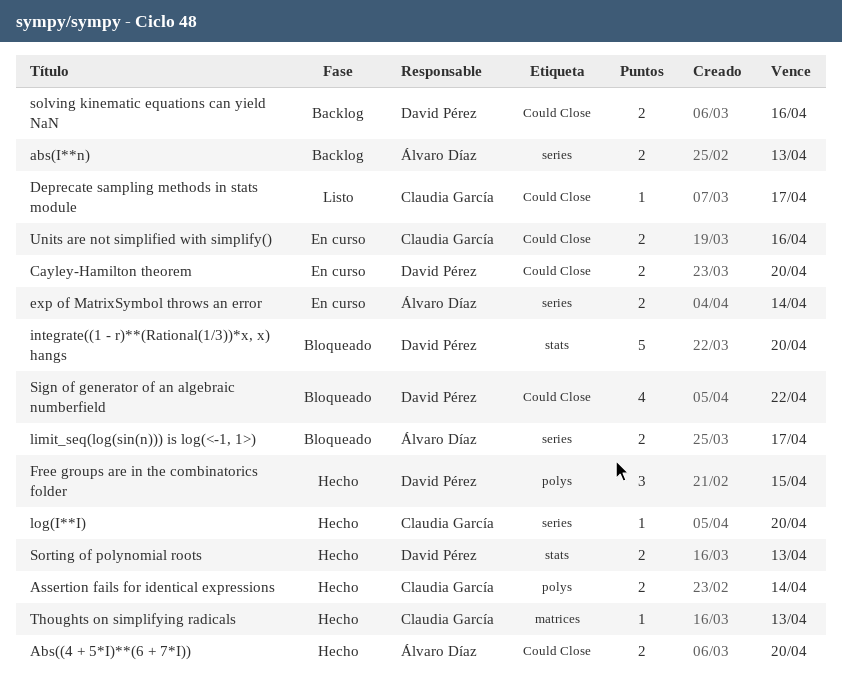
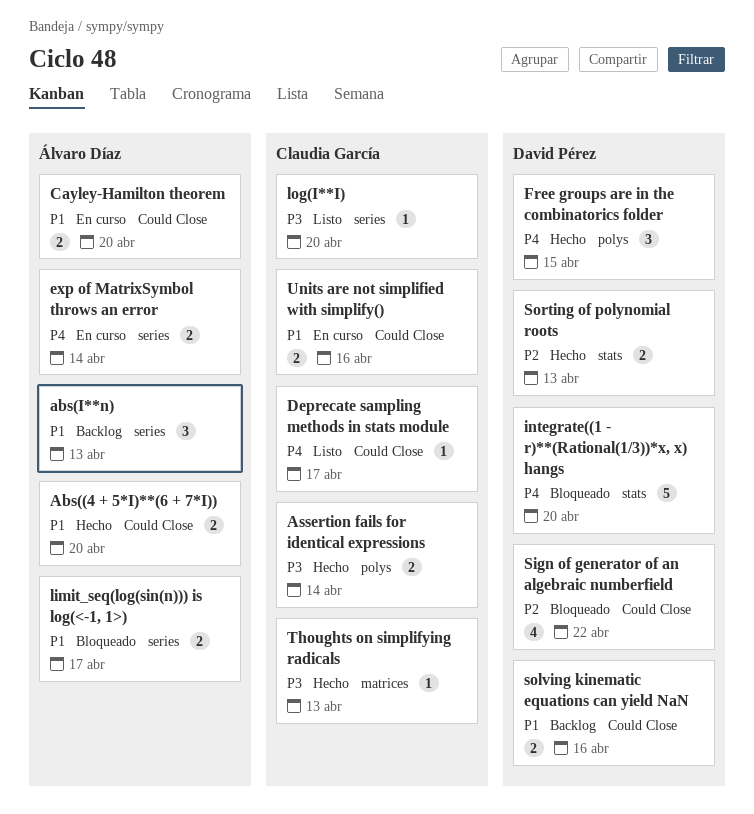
abs(I**n), estimate: 2 -> 3
Cayley-Hamilton theorem, owner: David Pérez -> Álvaro Díaz
log(I**I), status: Hecho -> Listo

